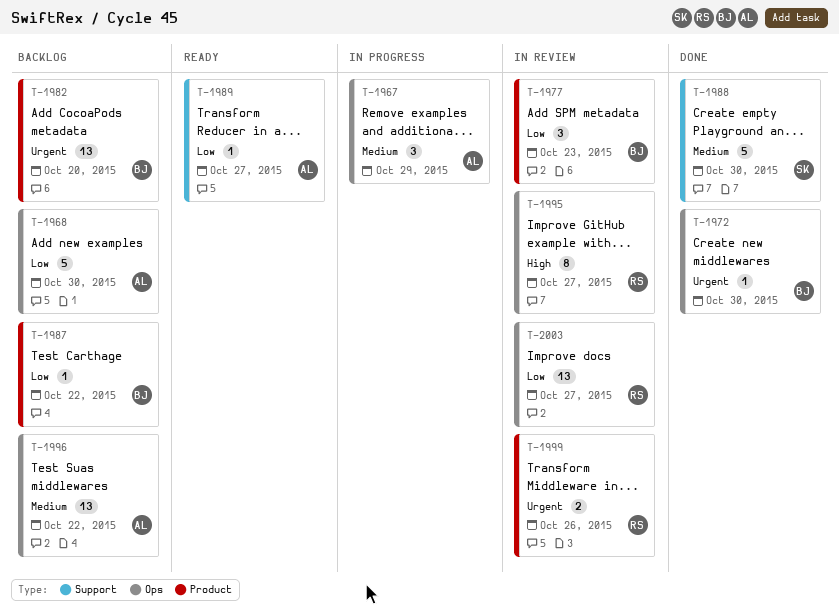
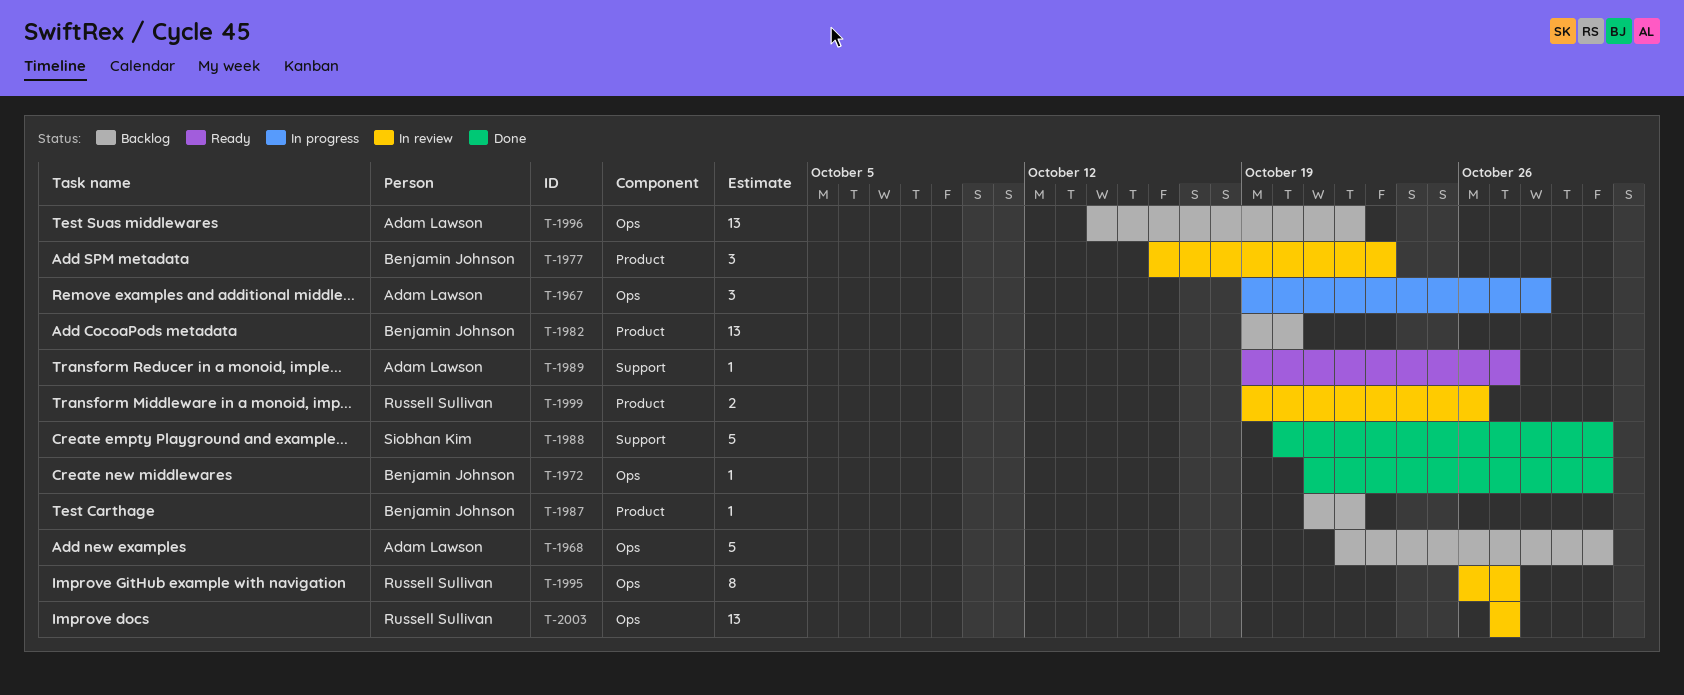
T-1967, due: Oct 29 -> Oct 28

